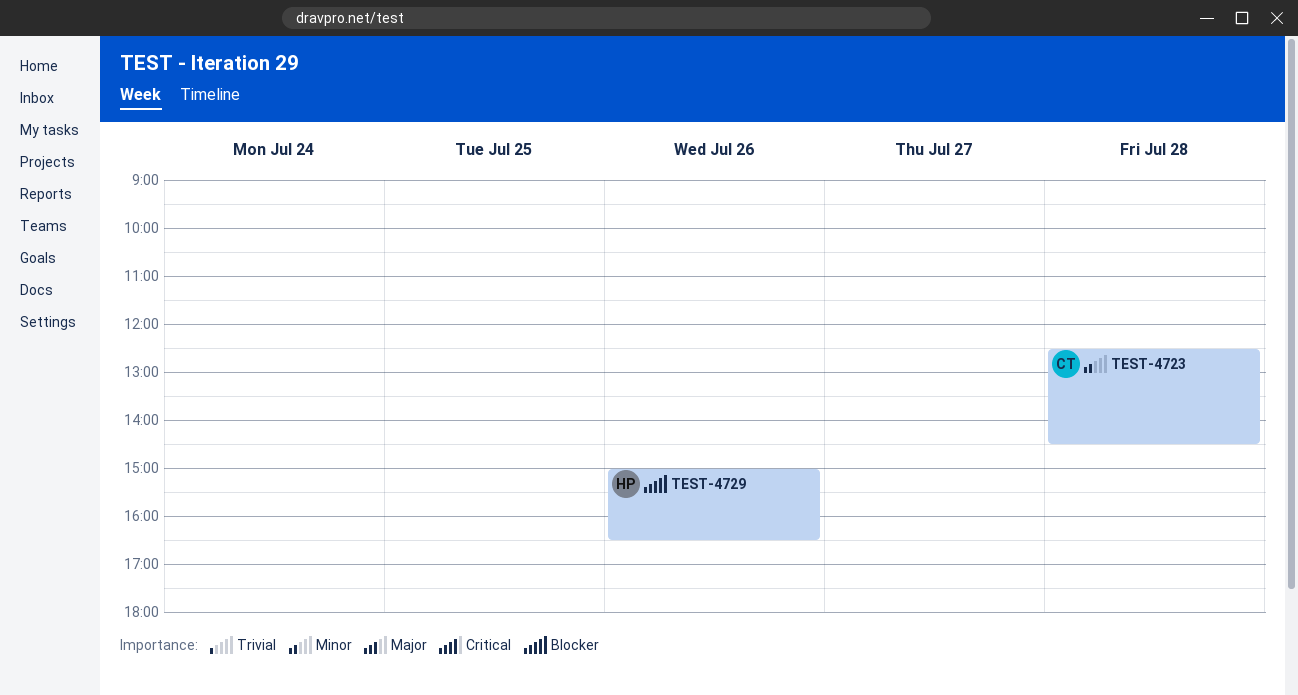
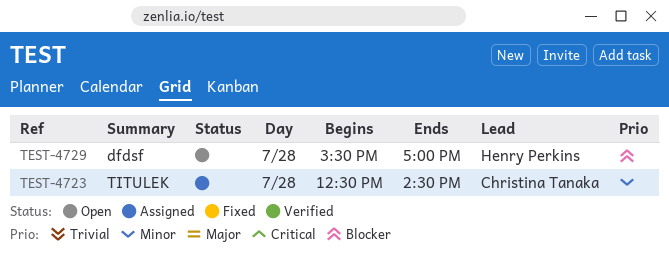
TEST-4729, day: Jul 26 -> Jul 28
TEST-4729, begins: 15:00 -> 15:30
TEST-4729, ends: 16:30 -> 17:00

